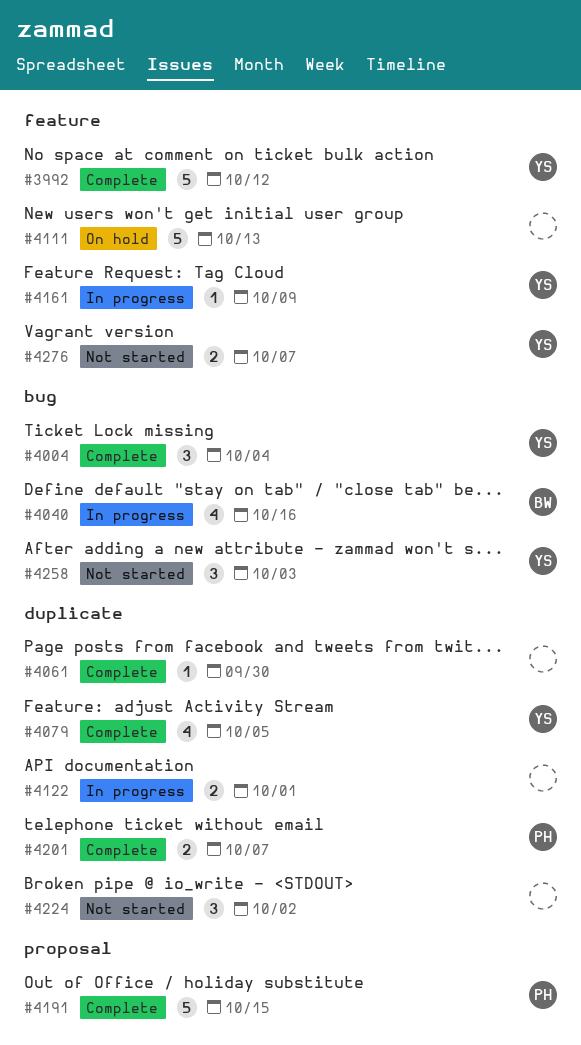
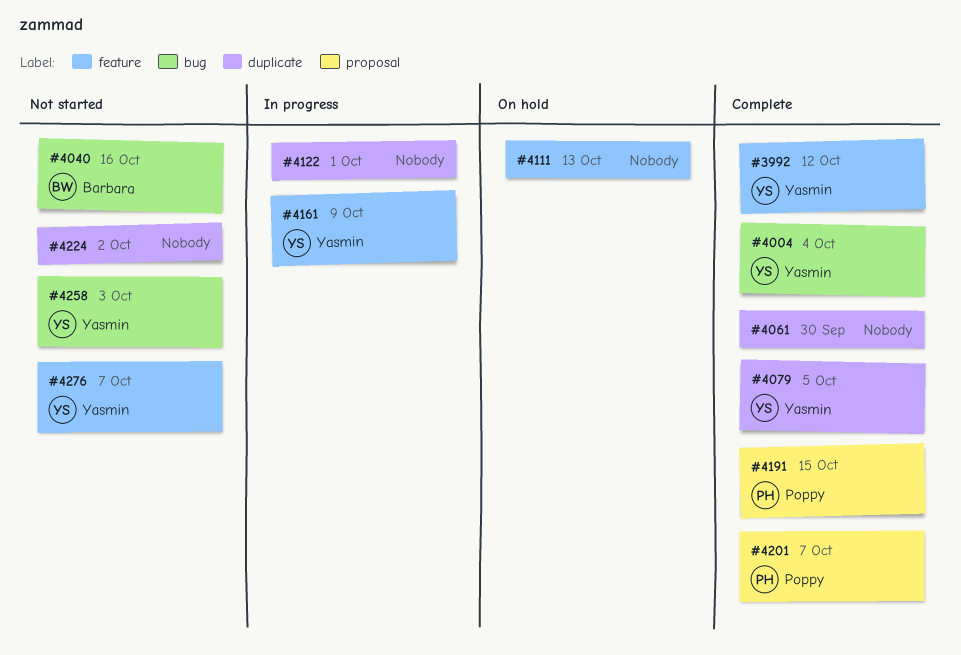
#4040, status: In progress -> Not started
#4201, label: duplicate -> proposal

